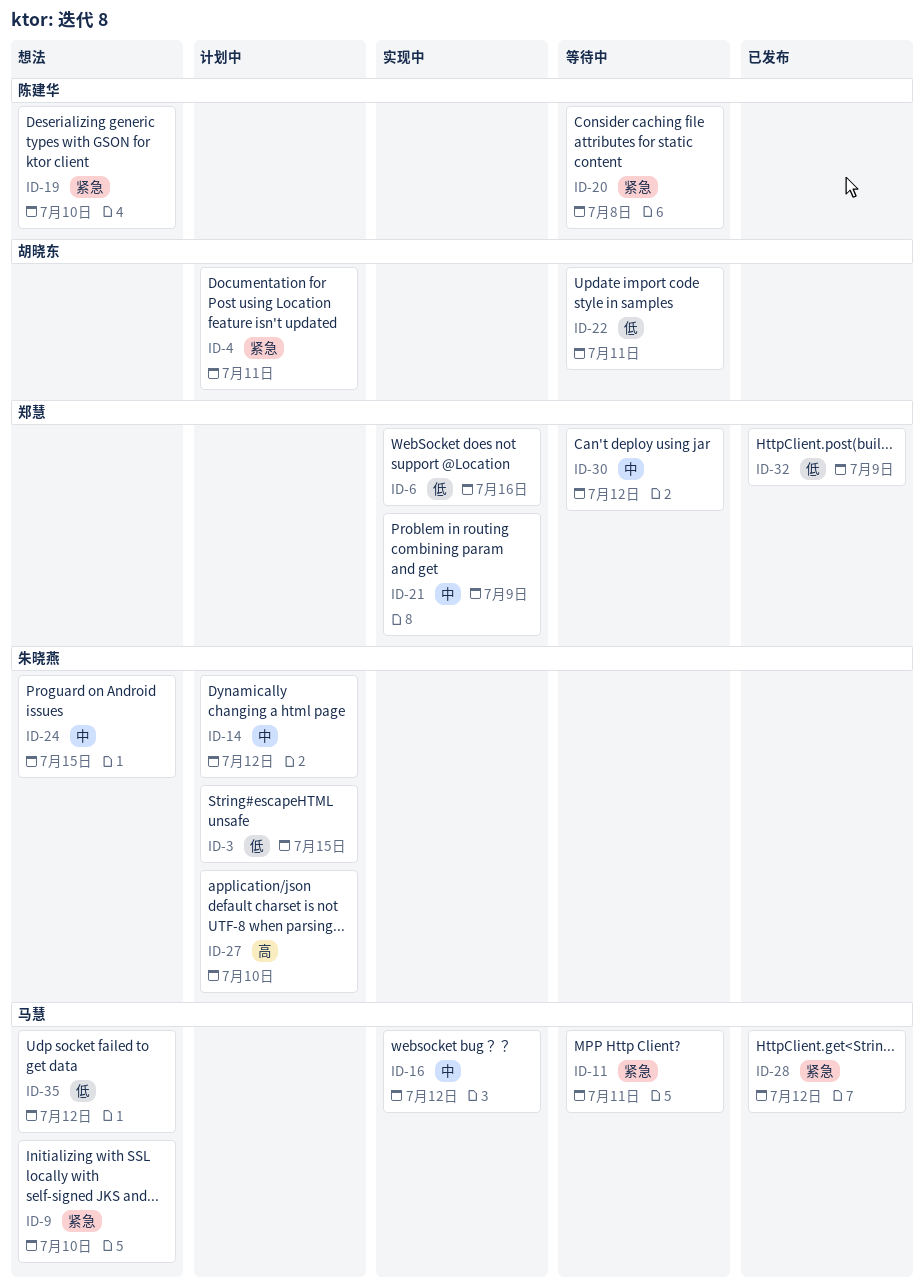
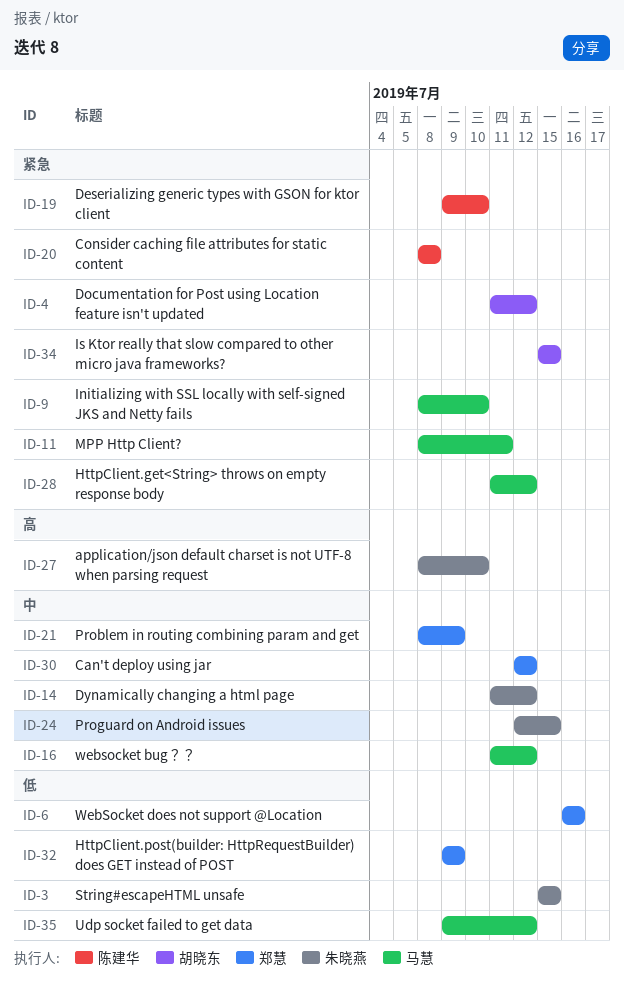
ID-4, due: Jul 11 -> Jul 12
ID-22: present -> none
ID-34: none -> present

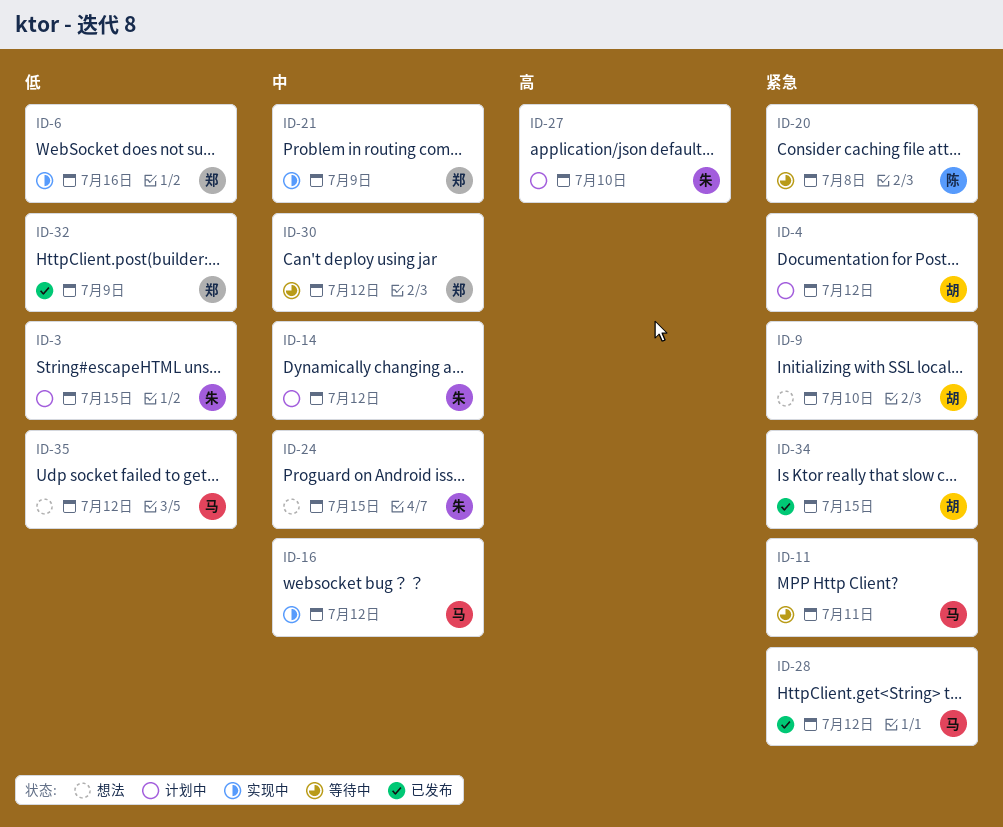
ID-9, owner: 马慧 -> 胡晓东
ID-19: present -> none

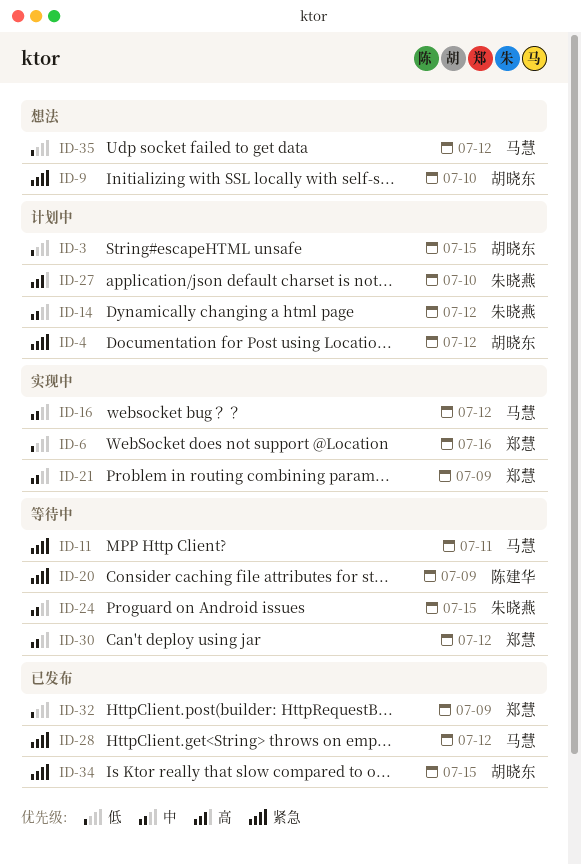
ID-3, owner: 朱晓燕 -> 胡晓东
ID-20, due: Jul 8 -> Jul 9
ID-24, status: 想法 -> 等待中

